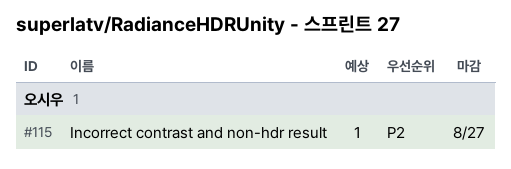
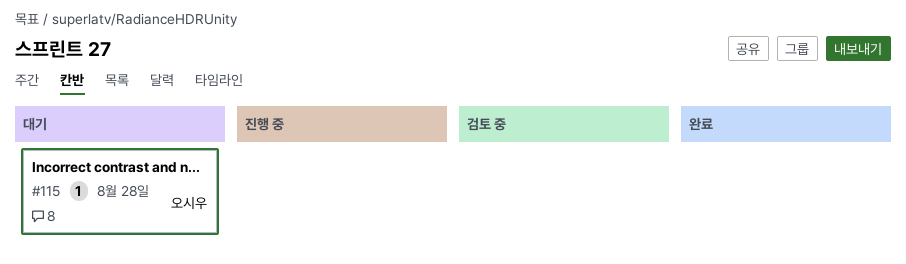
#115, due: Aug 27 -> Aug 28

